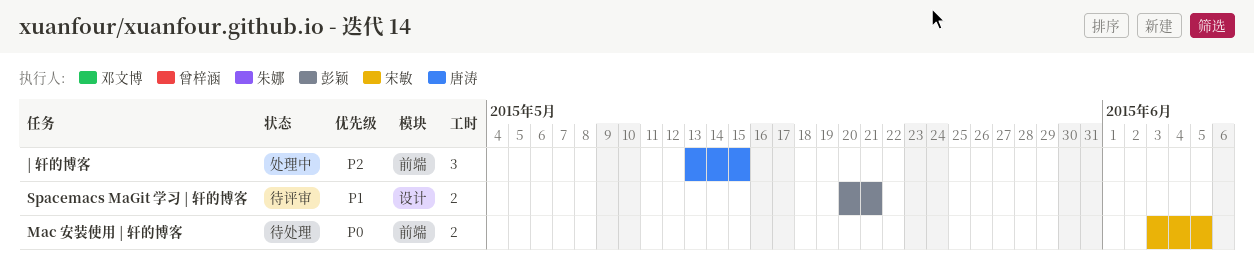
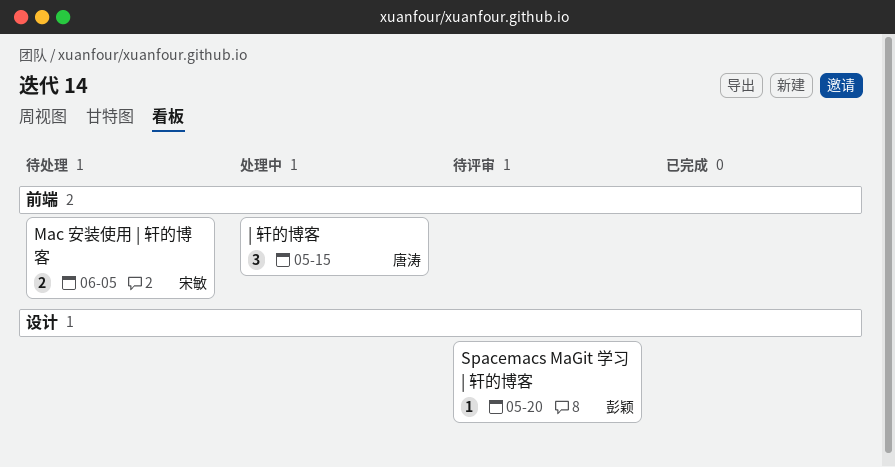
Spacemacs MaGit 学习 | 轩的博客, estimate: 2 -> 1
Spacemacs MaGit 学习 | 轩的博客, due: May 21 -> May 20

